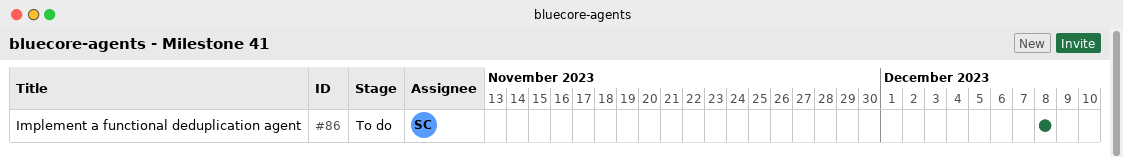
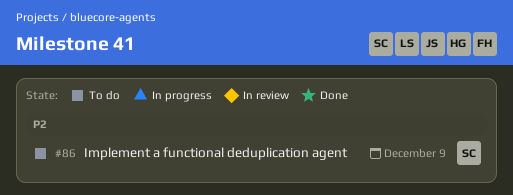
#86, due: Dec 8 -> Dec 9

